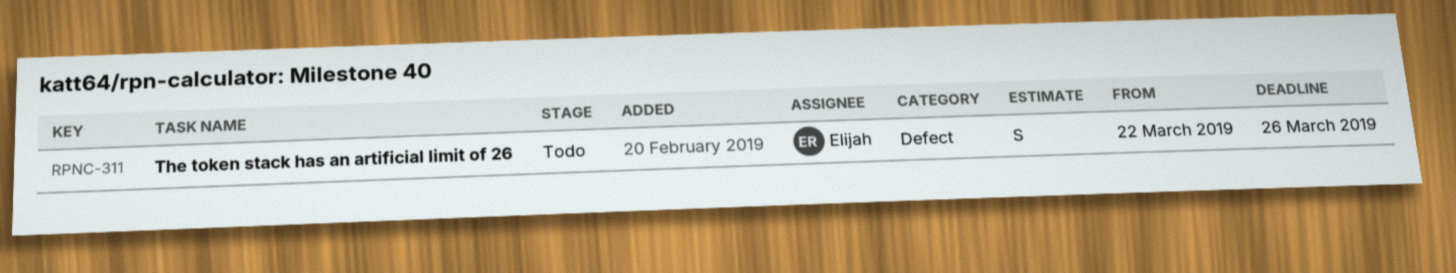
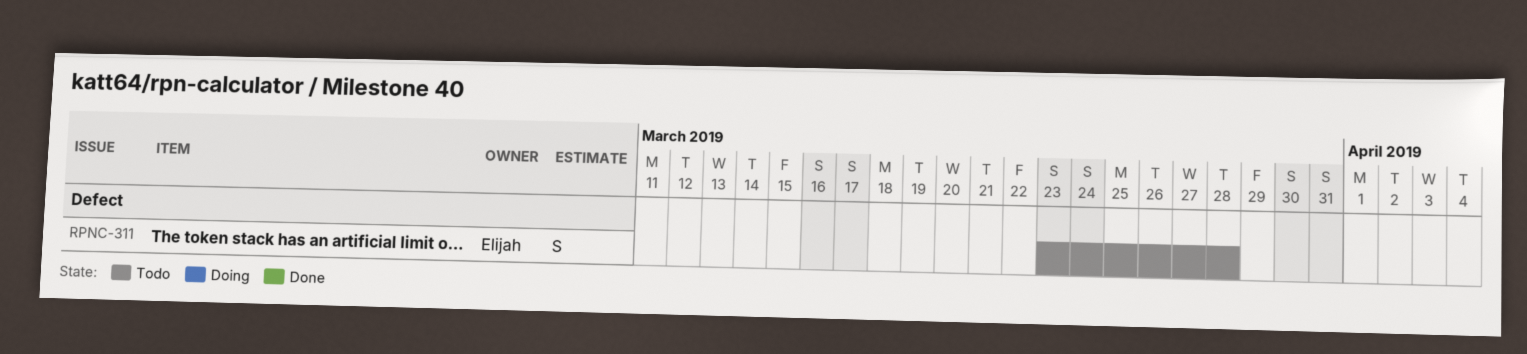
RPNC-311, start: Mar 22 -> Mar 23
RPNC-311, due: Mar 26 -> Mar 28

